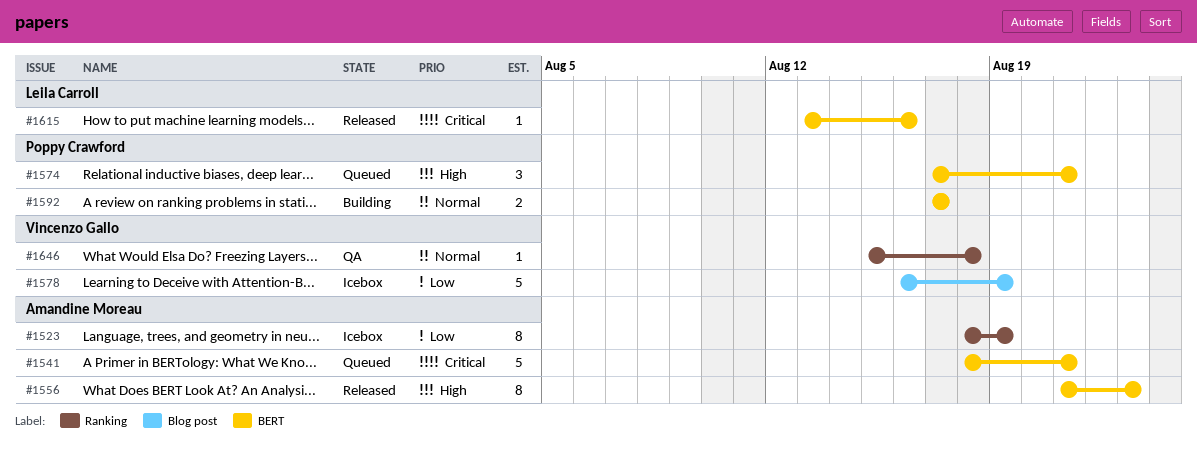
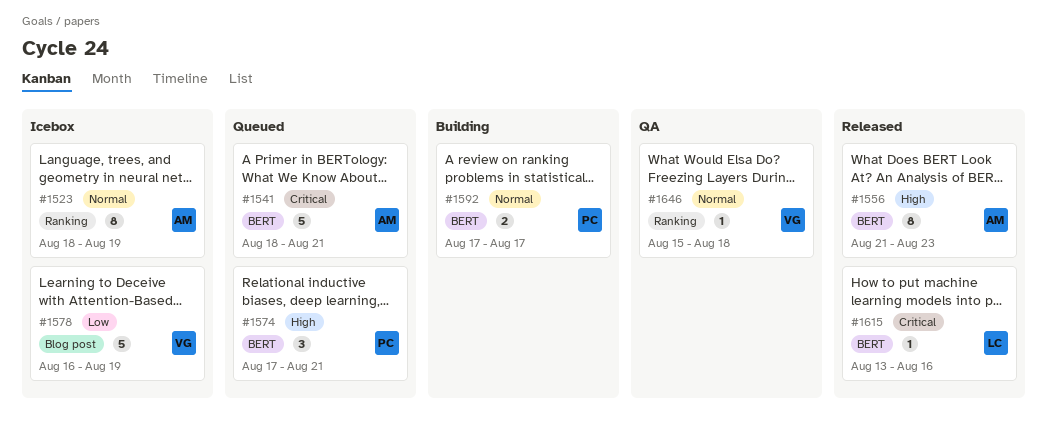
#1523, priority: Low -> Normal

